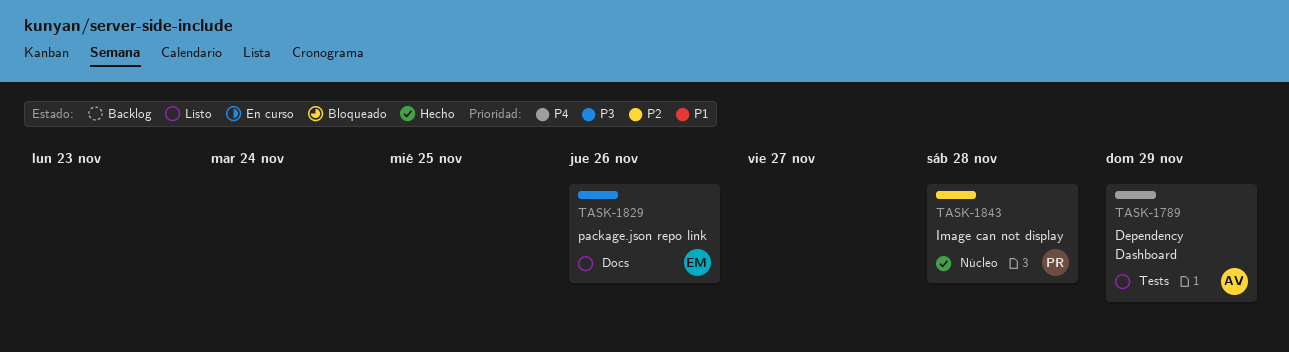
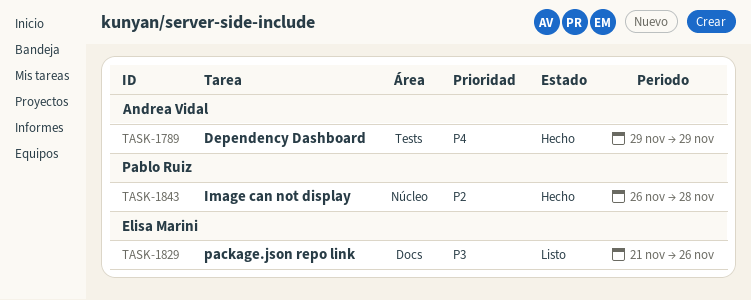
TASK-1789, status: Listo -> Hecho

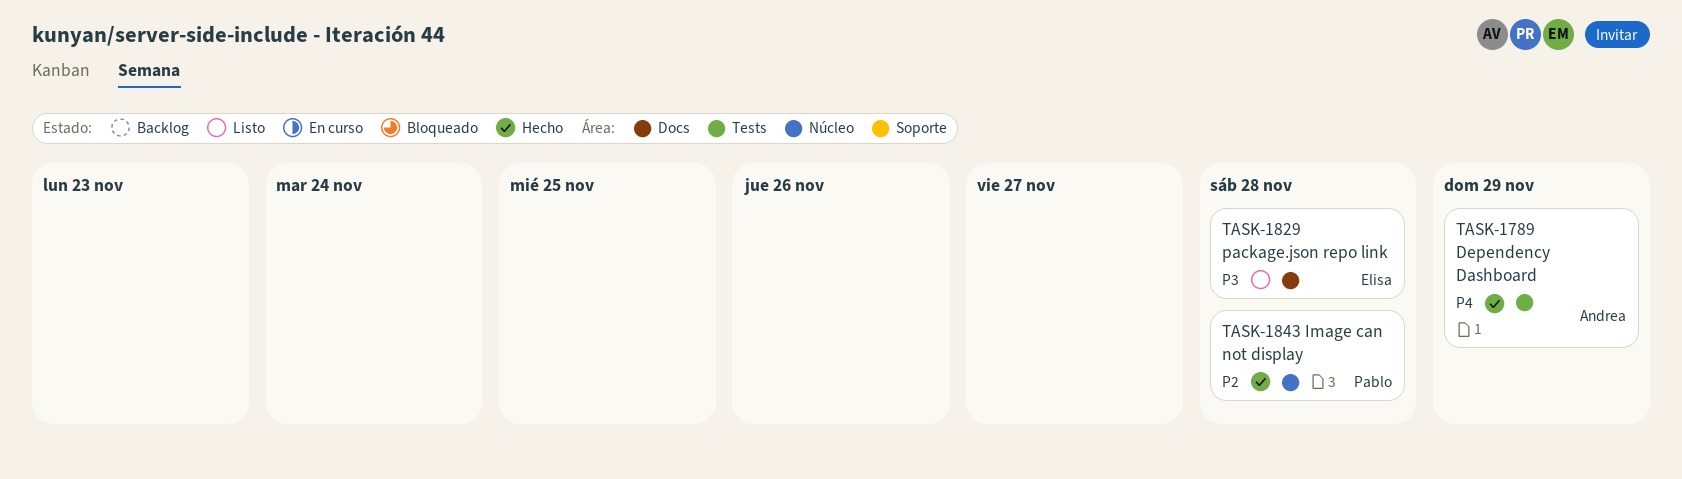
TASK-1829, due: Nov 26 -> Nov 28

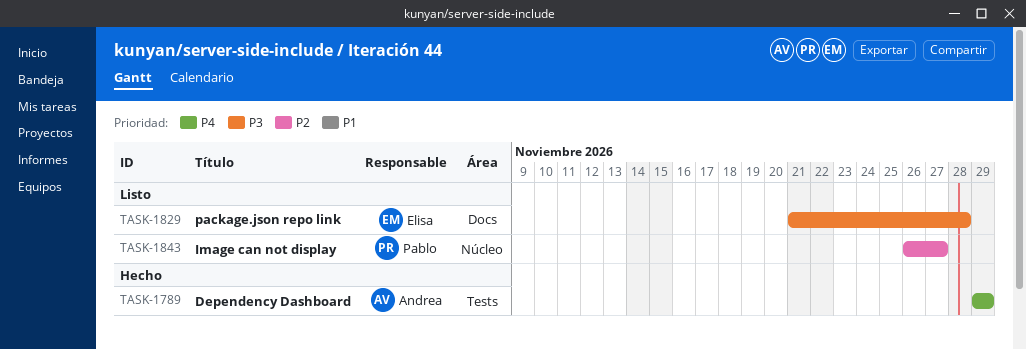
TASK-1843, status: Hecho -> Listo
TASK-1843, due: Nov 28 -> Nov 27

